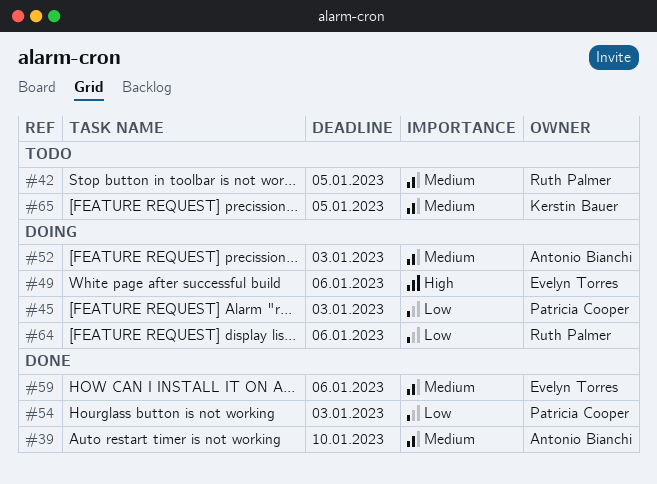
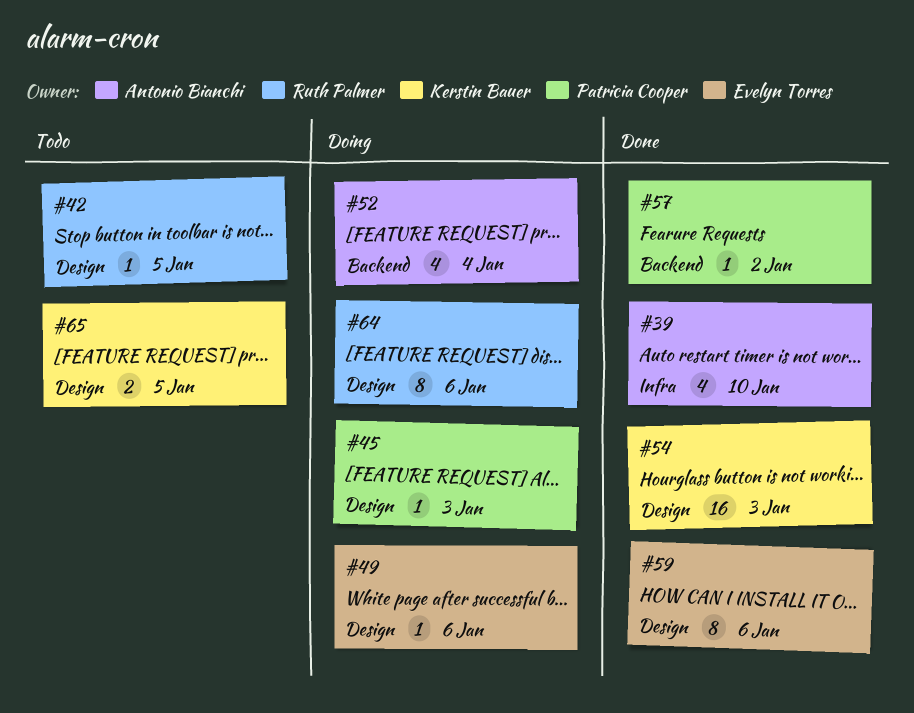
#52, due: Jan 3 -> Jan 4
#54, owner: Patricia Cooper -> Kerstin Bauer
#57: none -> present

